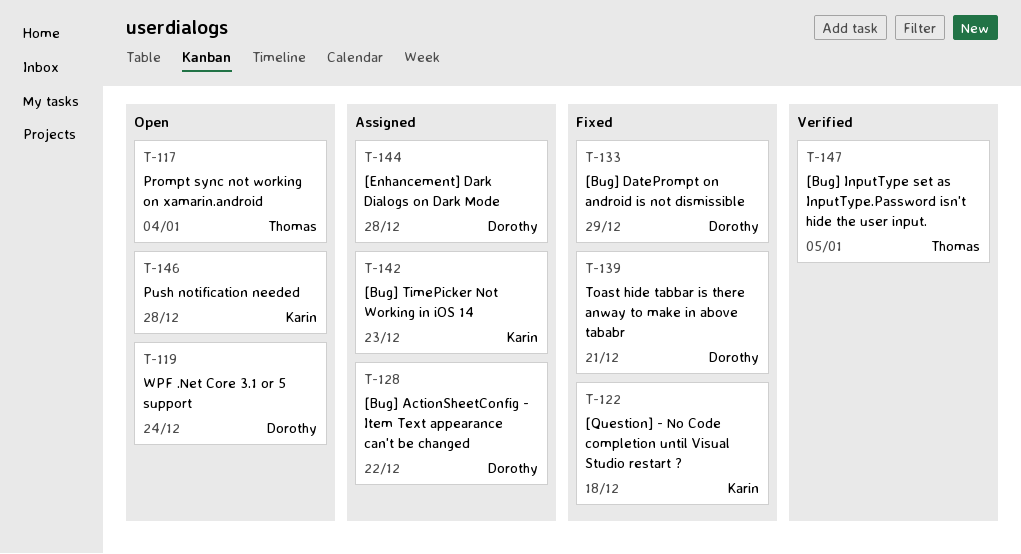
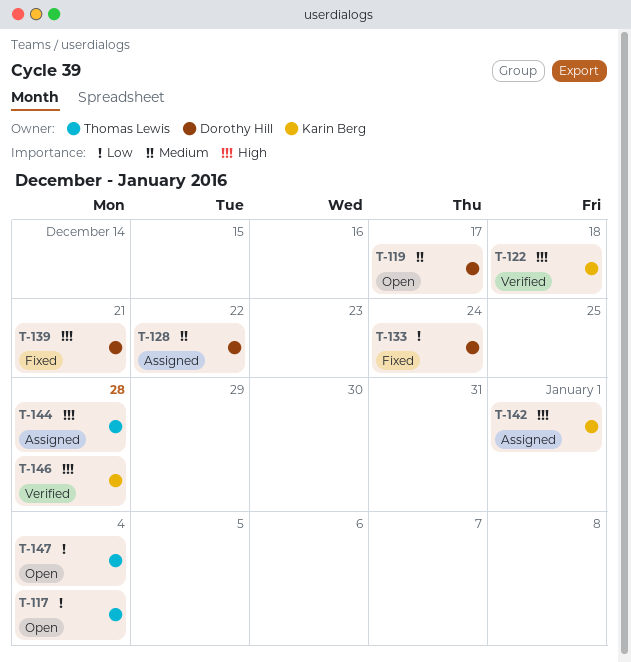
T-119, due: Dec 24 -> Dec 17
T-122, status: Fixed -> Verified
T-133, due: Dec 29 -> Dec 24
T-142, due: Dec 23 -> Jan 1
T-144, owner: Dorothy Hill -> Thomas Lewis
T-146, status: Open -> Verified
T-147, status: Verified -> Open
T-147, due: Jan 5 -> Jan 4

